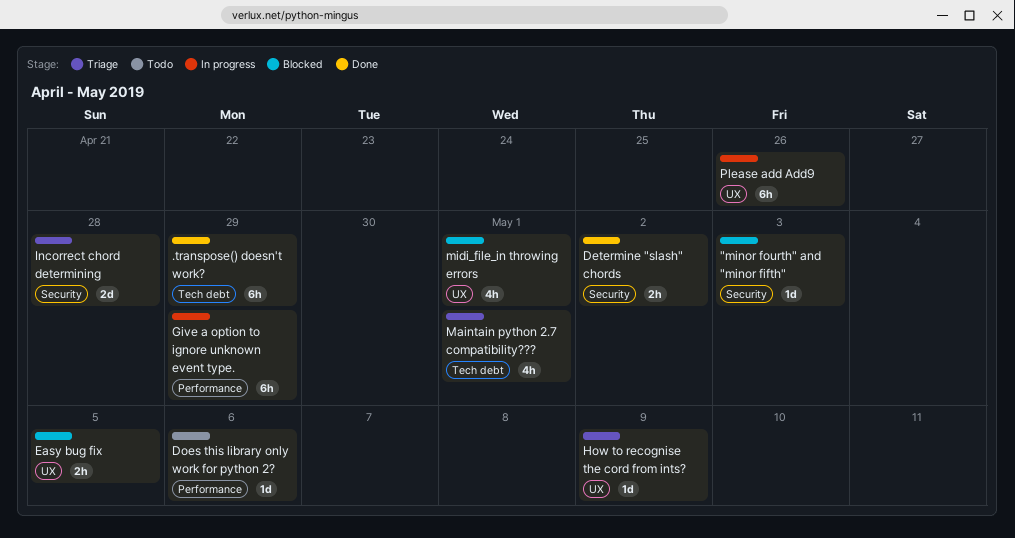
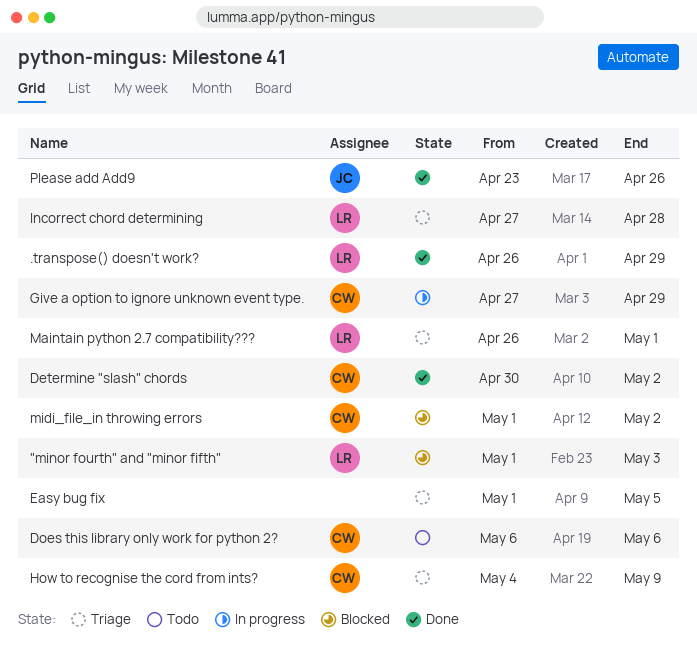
Easy bug fix, status: Blocked -> Triage
midi_file_in throwing errors, due: May 1 -> May 2
Please add Add9, status: In progress -> Done

